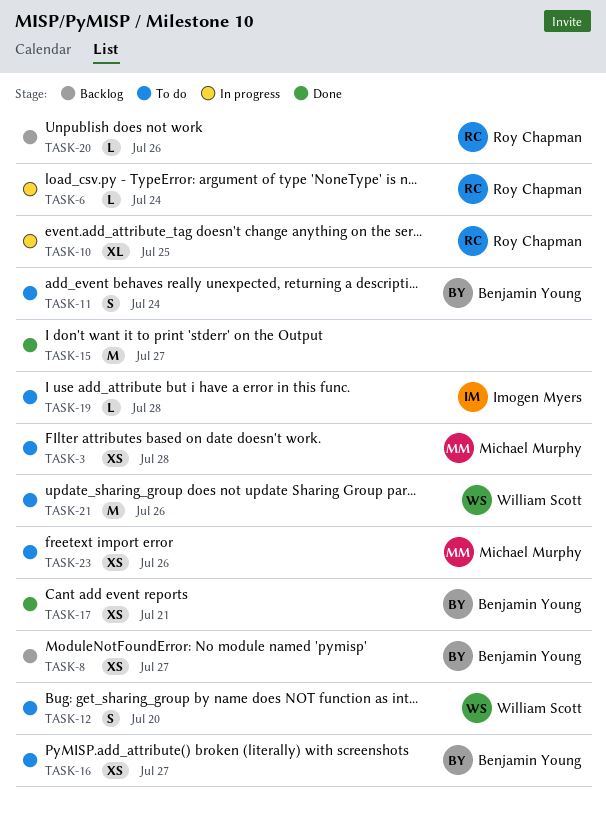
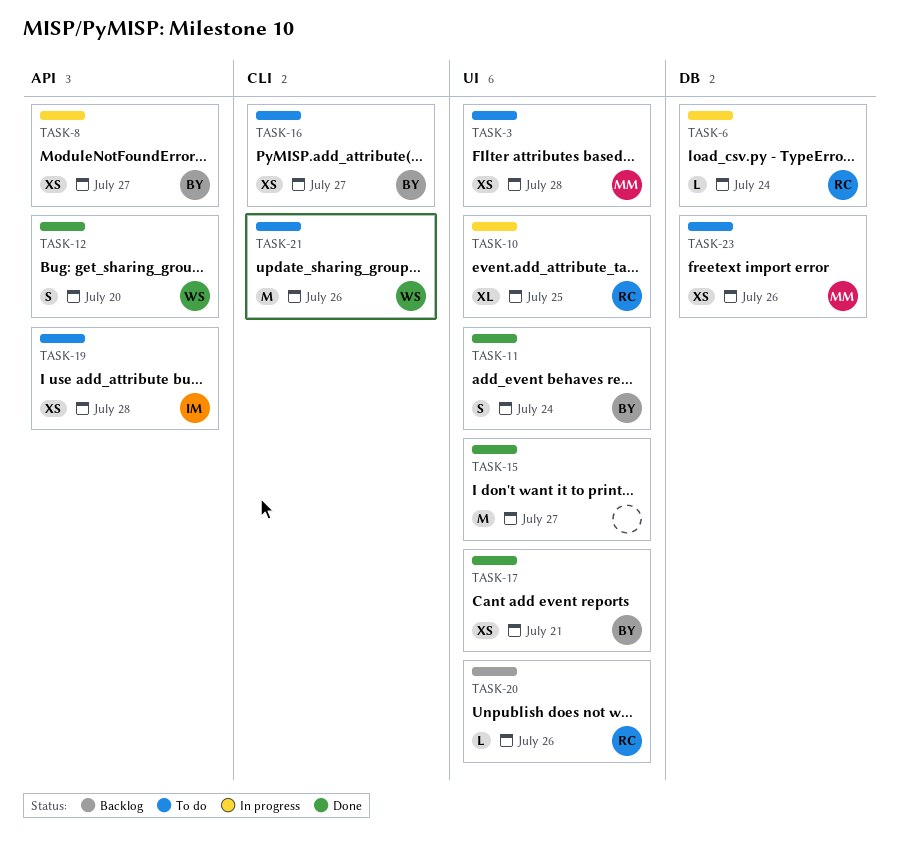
TASK-8, status: Backlog -> In progress
TASK-11, status: To do -> Done
TASK-12, status: To do -> Done
TASK-19, estimate: L -> XS

